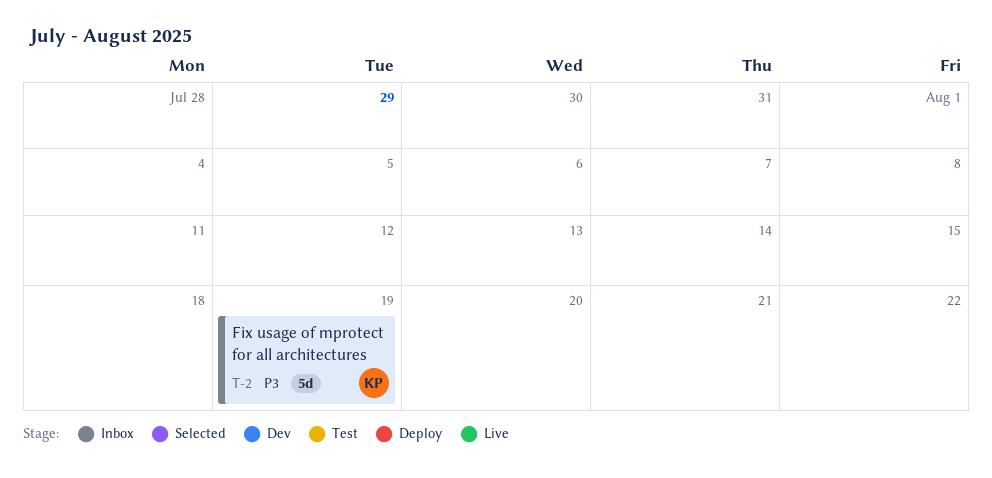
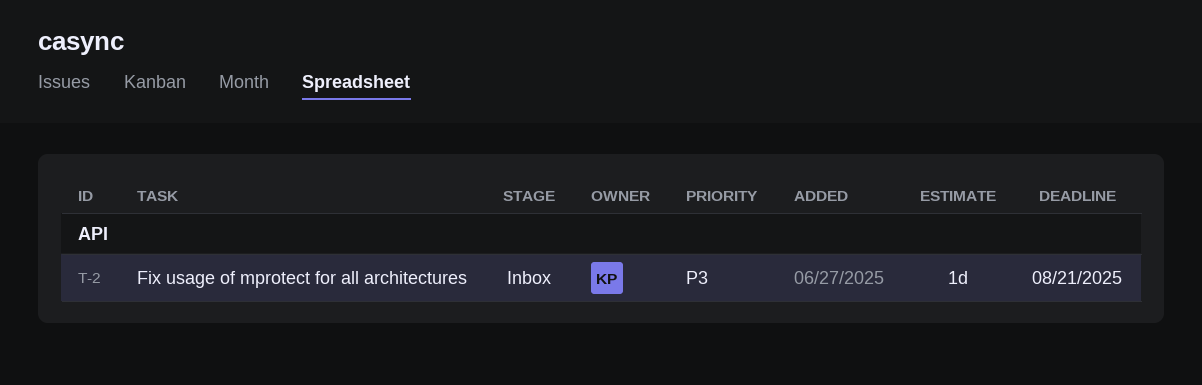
T-2, estimate: 5d -> 1d
T-2, due: Aug 19 -> Aug 21

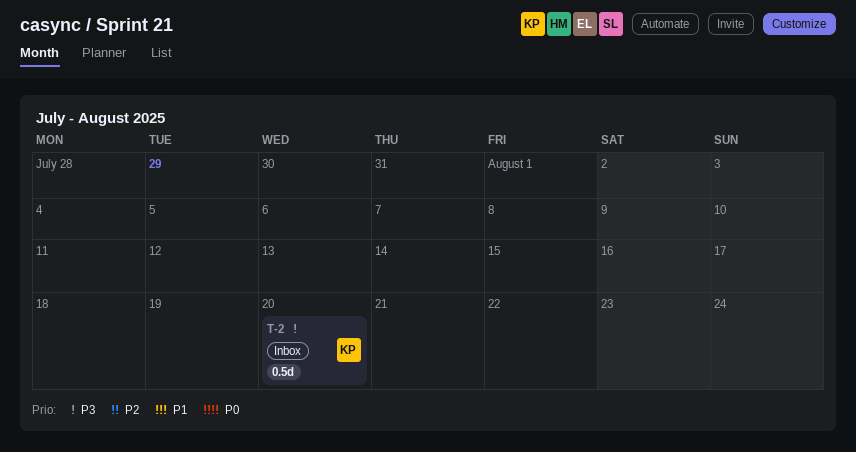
T-2, estimate: 1d -> 0.5d
T-2, due: Aug 21 -> Aug 20

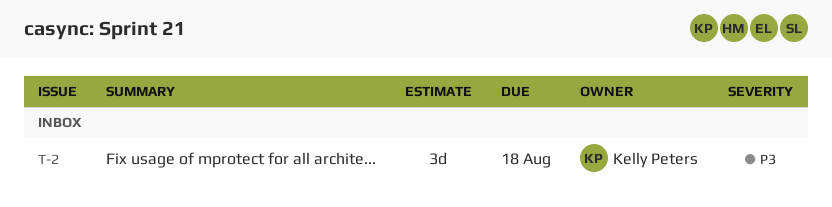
T-2, estimate: 0.5d -> 3d
T-2, due: Aug 20 -> Aug 18

